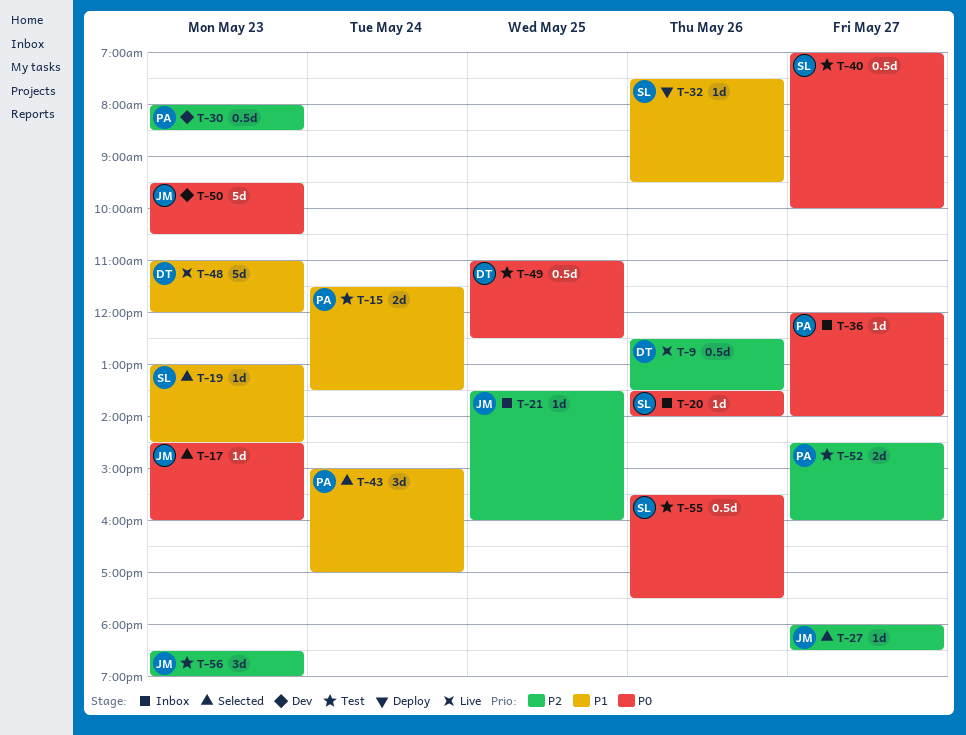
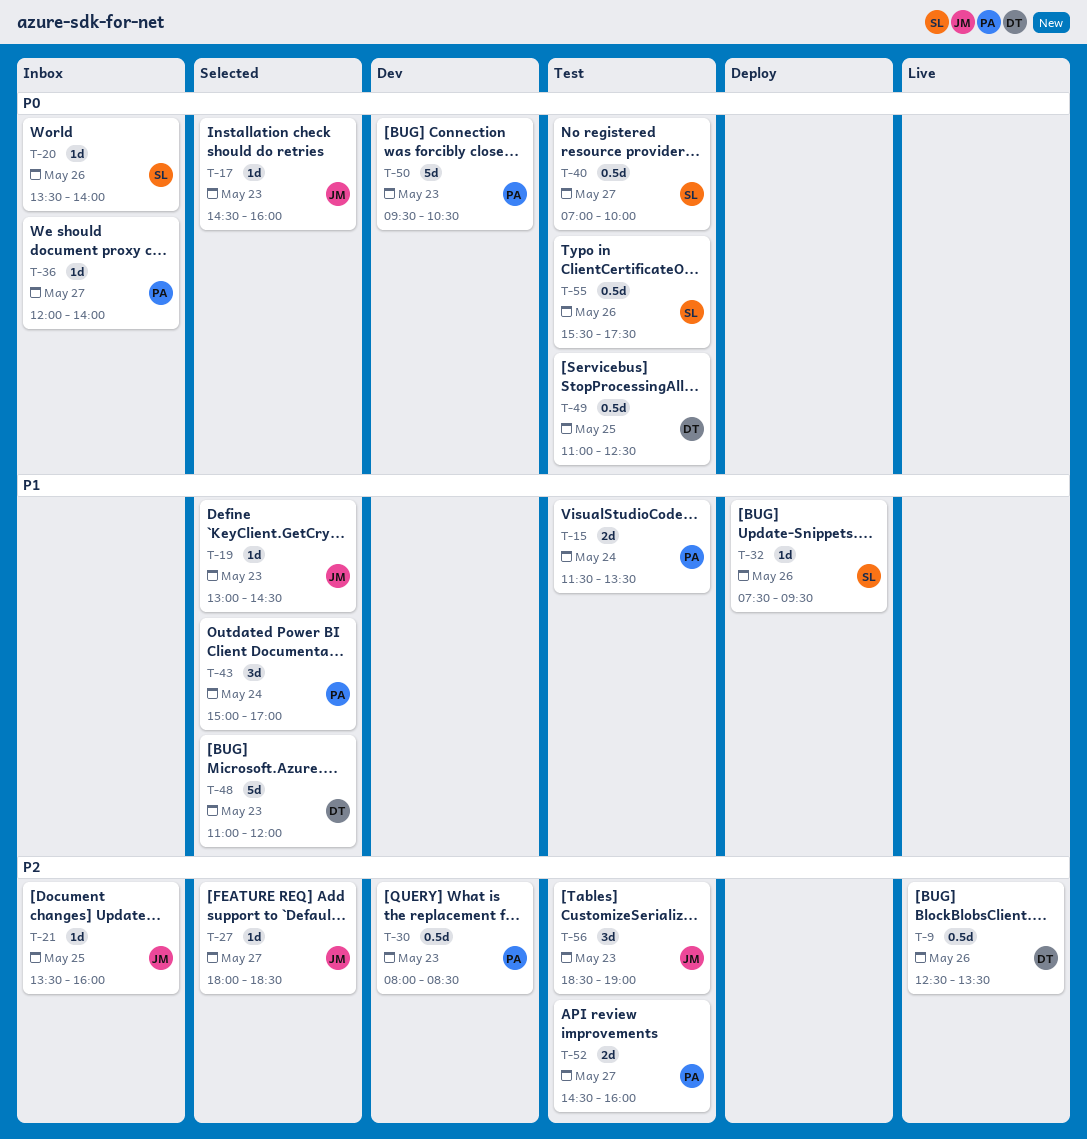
T-19, owner: SL -> JM
T-48, status: Live -> Selected
T-50, owner: JM -> PA

